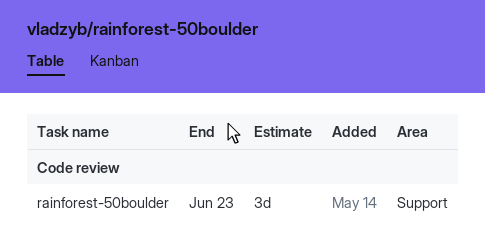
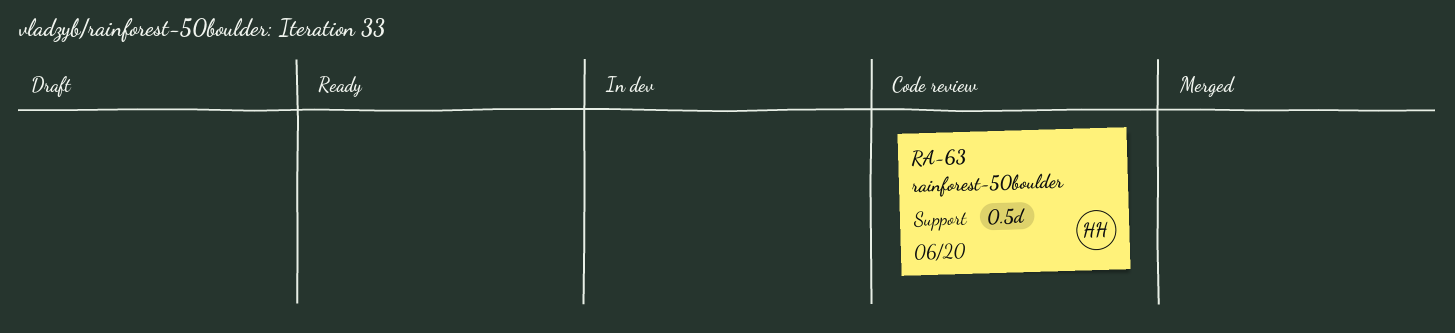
rainforest-50boulder, estimate: 3d -> 0.5d
rainforest-50boulder, due: Jun 23 -> Jun 20

